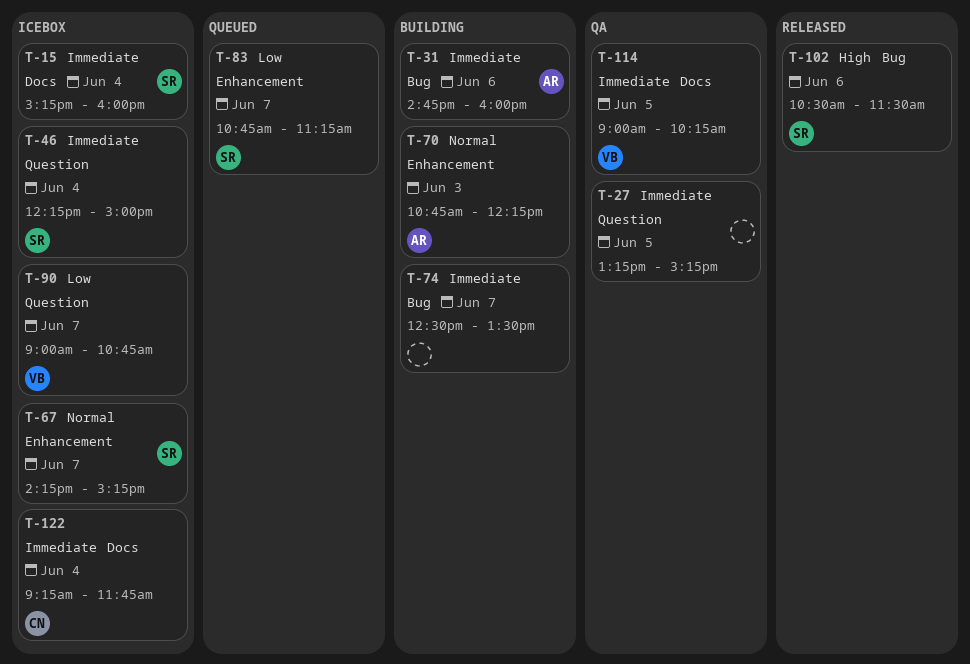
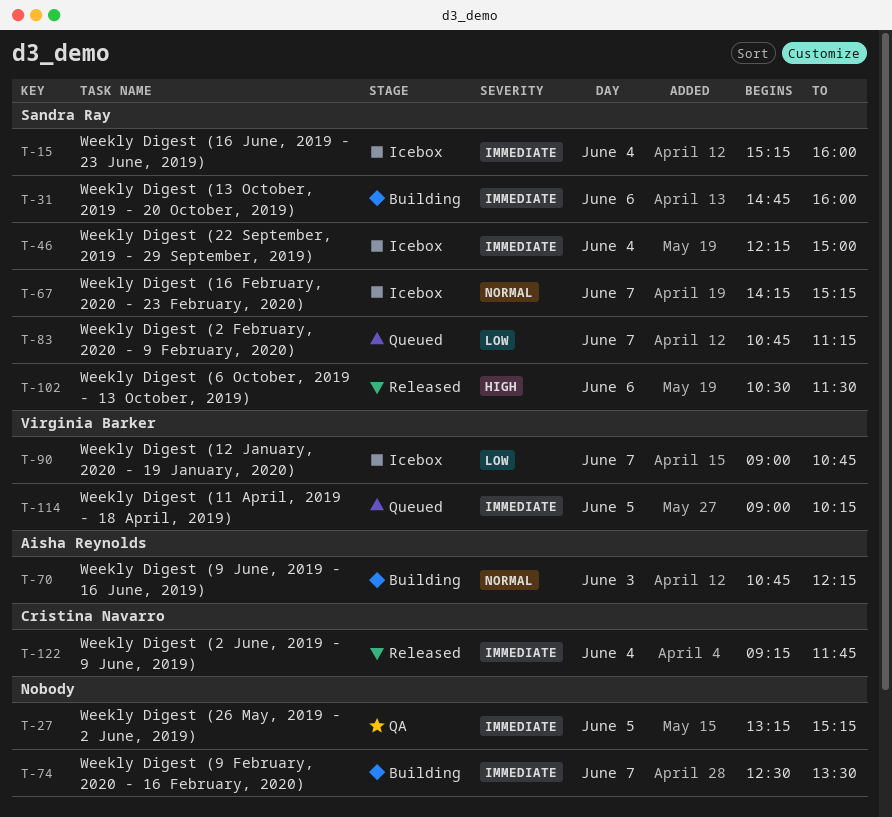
T-31, owner: Aisha Reynolds -> Sandra Ray
T-114, status: QA -> Queued
T-122, status: Icebox -> Released

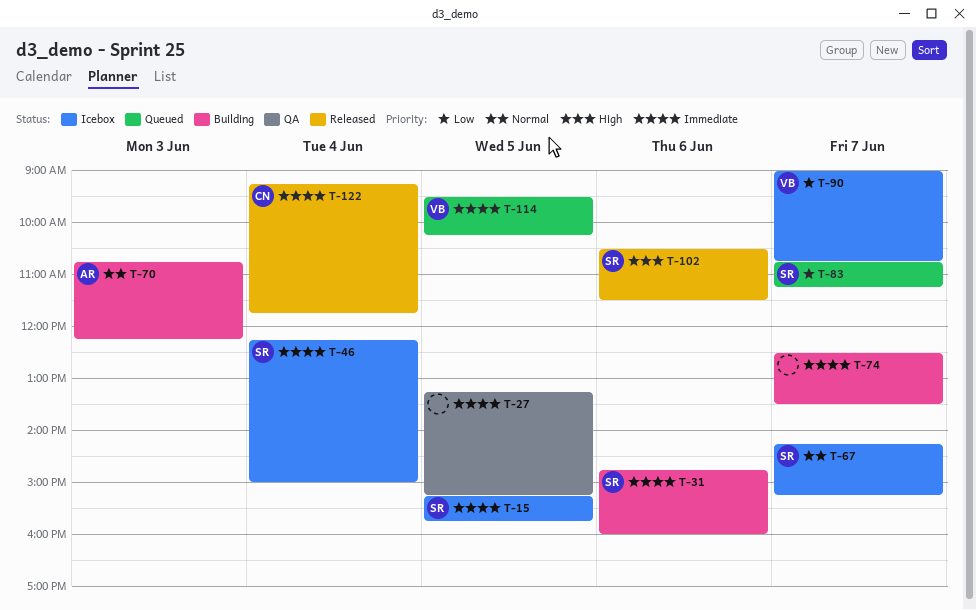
T-15, day: Jun 4 -> Jun 5
T-15, ends: 16:00 -> 15:45
T-114, begins: 09:00 -> 09:30

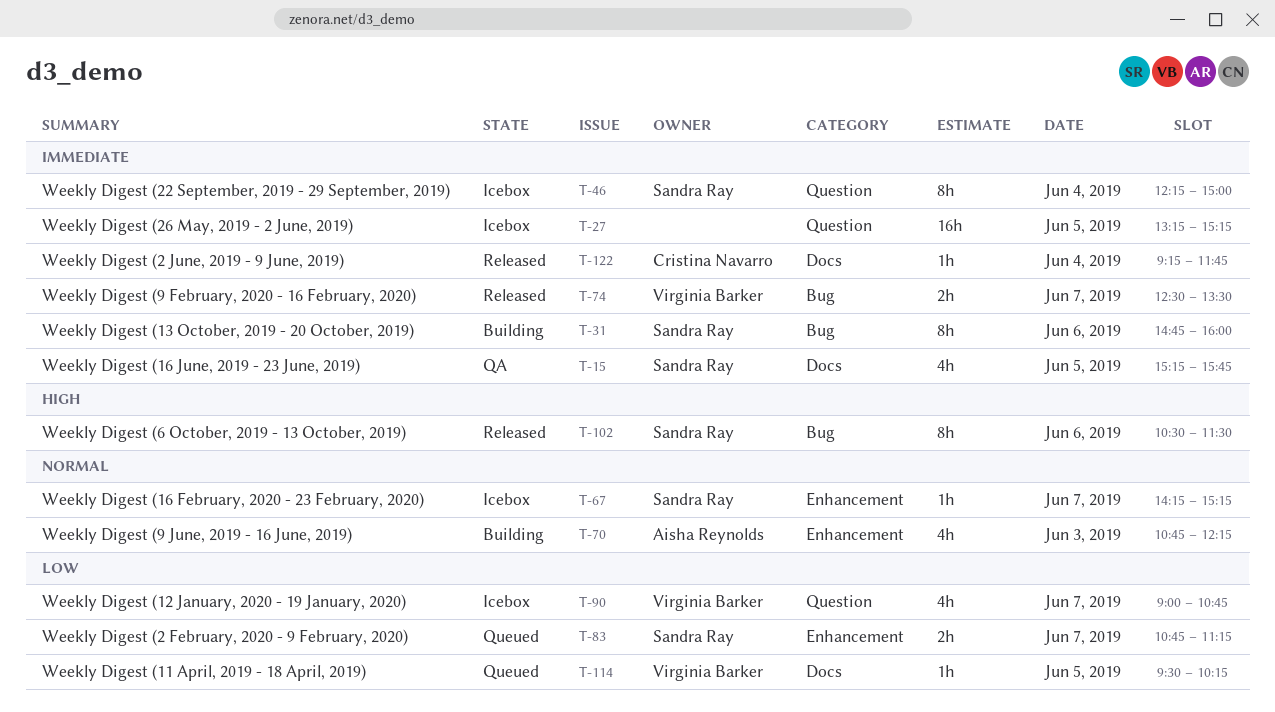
T-15, status: Icebox -> QA
T-27, status: QA -> Icebox
T-74, status: Building -> Released
T-74, owner: none -> Virginia Barker
T-114, priority: Immediate -> Low

